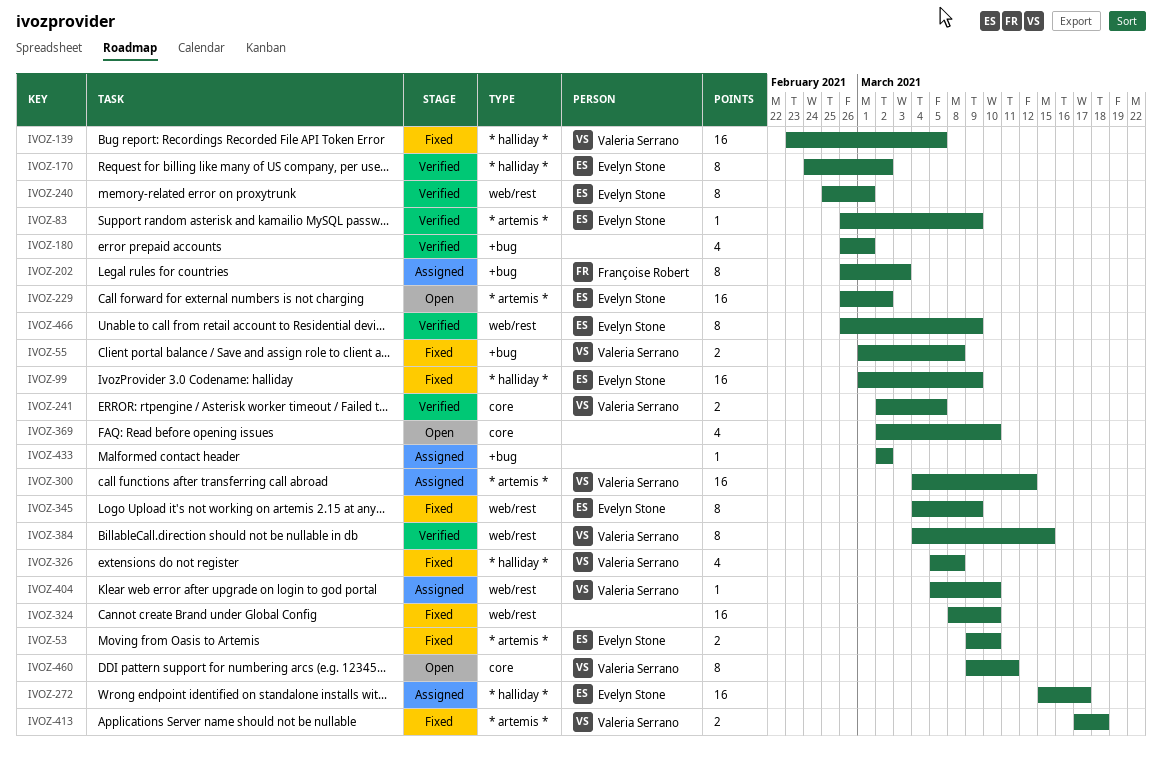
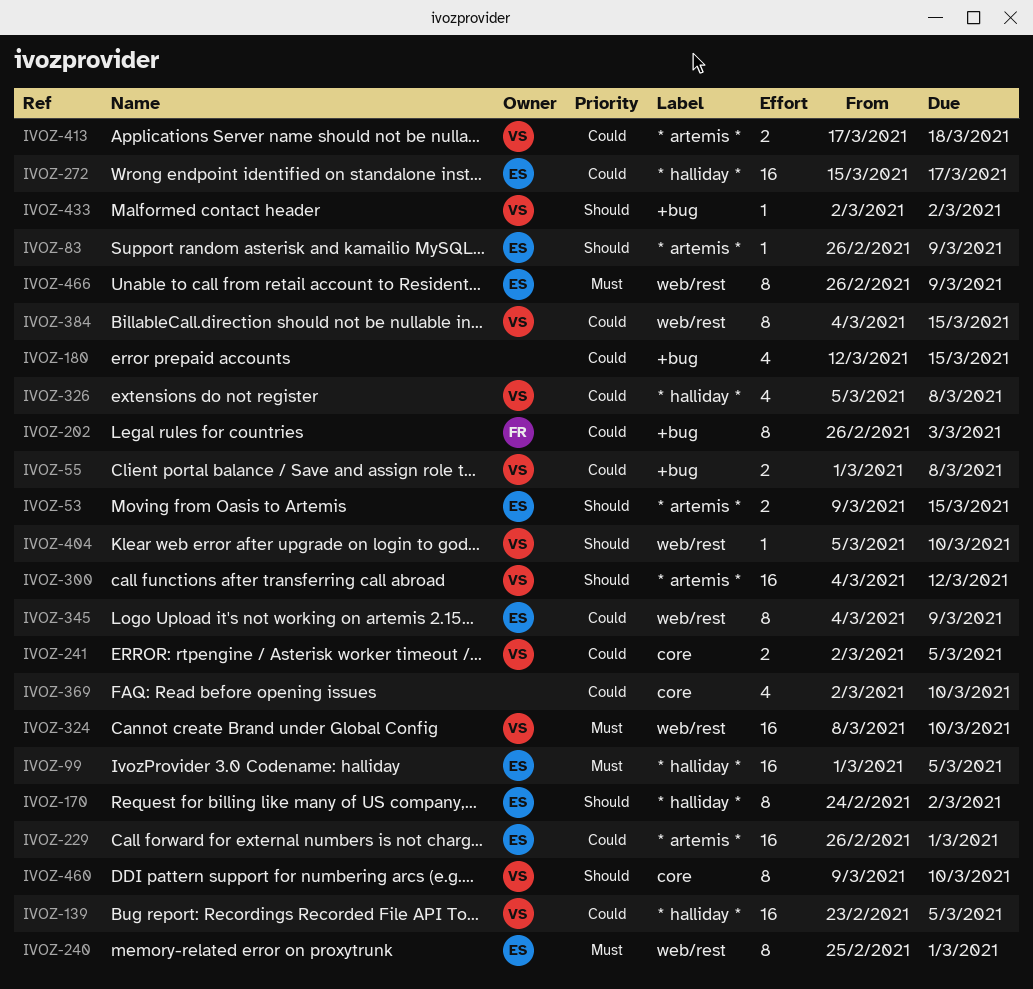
IVOZ-53, due: Mar 10 -> Mar 15
IVOZ-99, due: Mar 9 -> Mar 5
IVOZ-180, start: Feb 26 -> Mar 12
IVOZ-180, due: Mar 1 -> Mar 15
IVOZ-229, due: Mar 2 -> Mar 1
IVOZ-324, owner: none -> Valeria Serrano
IVOZ-433, owner: none -> Valeria Serrano
IVOZ-460, due: Mar 11 -> Mar 10

